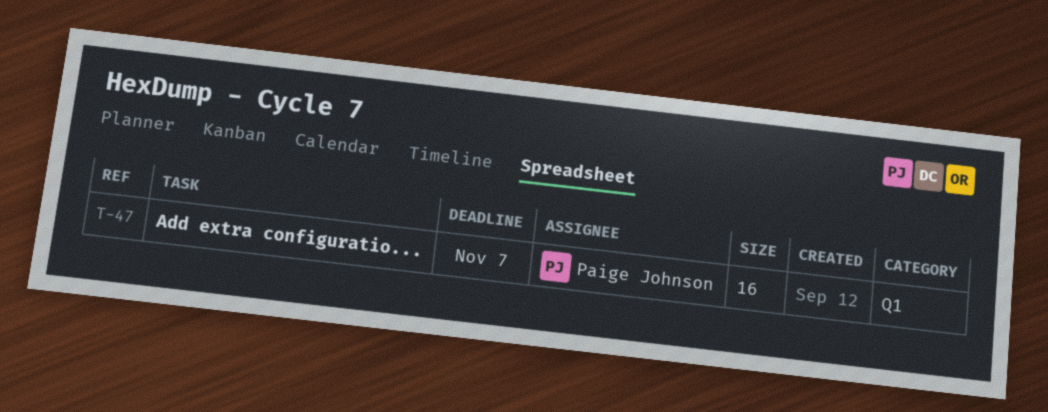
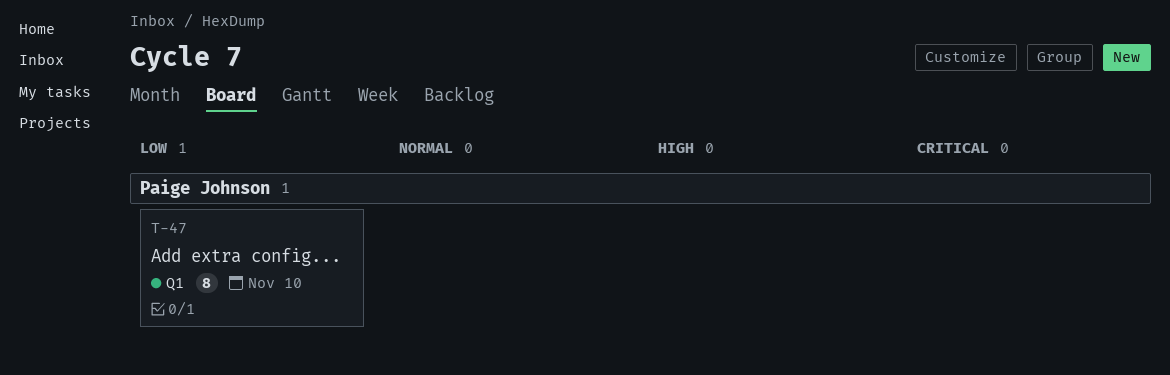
T-47, estimate: 16 -> 8
T-47, due: Nov 7 -> Nov 10

